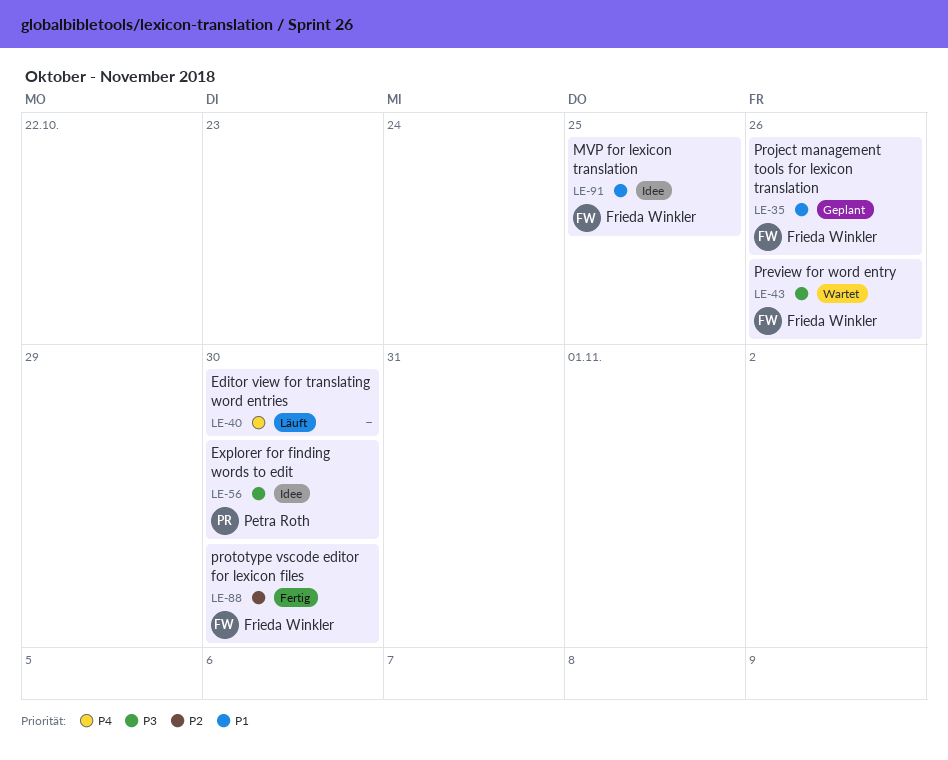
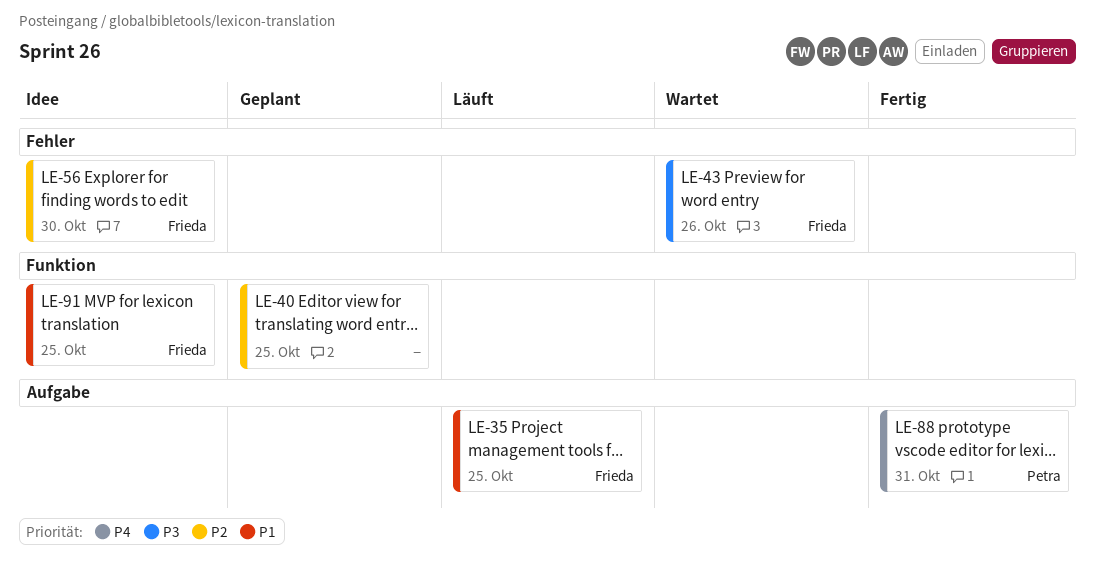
LE-35, status: Geplant -> Läuft
LE-35, due: Oct 26 -> Oct 25
LE-40, status: Läuft -> Geplant
LE-40, priority: P4 -> P2
LE-40, due: Oct 30 -> Oct 25
LE-56, owner: Petra Roth -> Frieda Winkler
LE-56, priority: P3 -> P2
LE-88, owner: Frieda Winkler -> Petra Roth
LE-88, priority: P2 -> P4
LE-88, due: Oct 30 -> Oct 31

